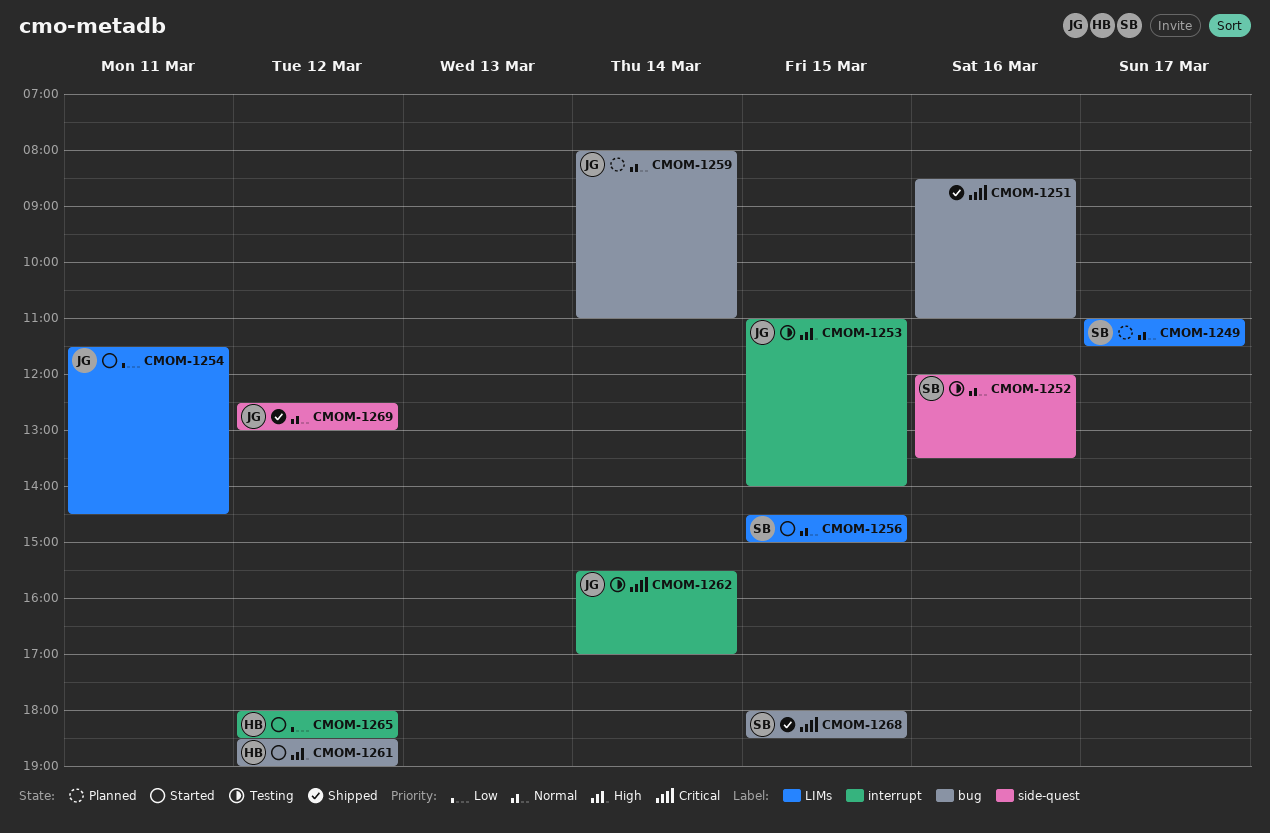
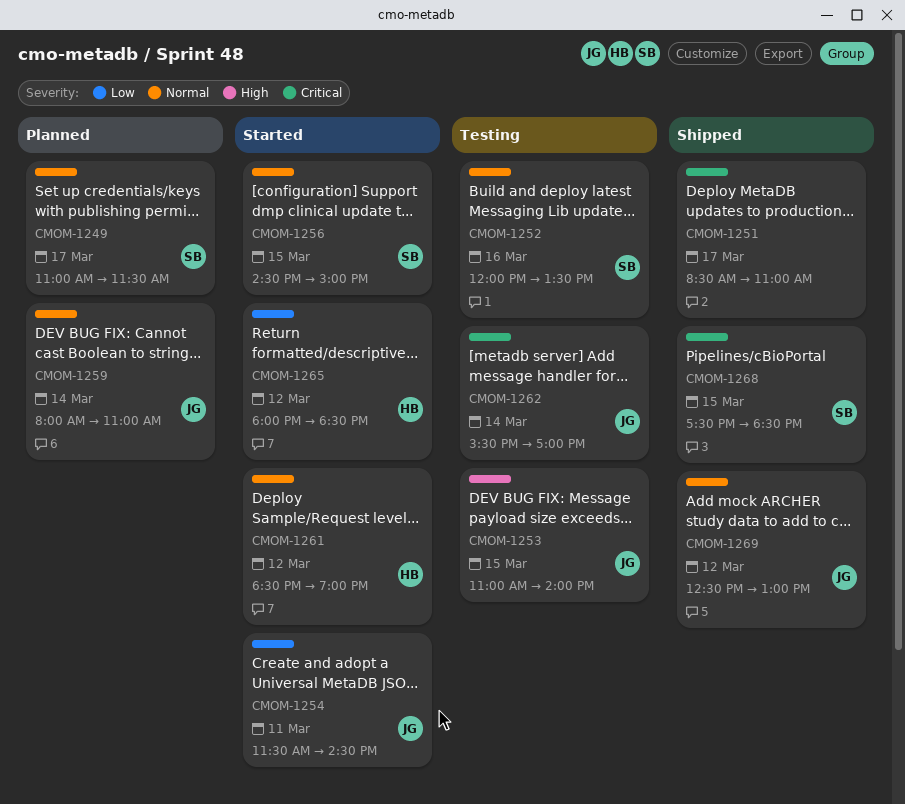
CMOM-1251, day: Mar 16 -> Mar 17
CMOM-1261, priority: High -> Normal
CMOM-1268, begins: 18:00 -> 17:30

